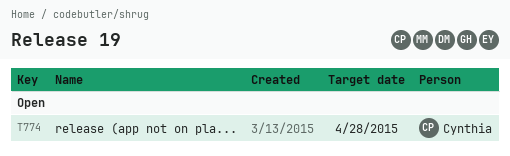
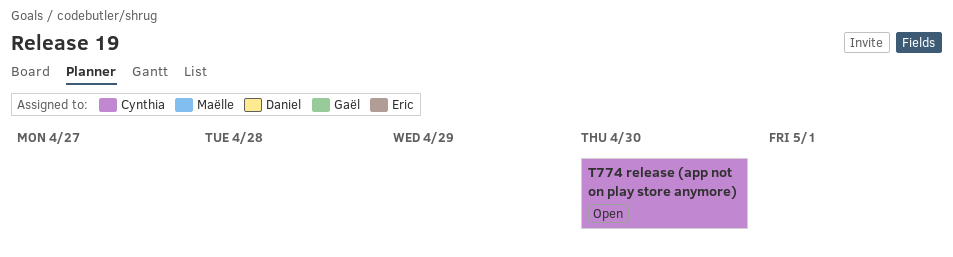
T774, due: Apr 28 -> Apr 30

